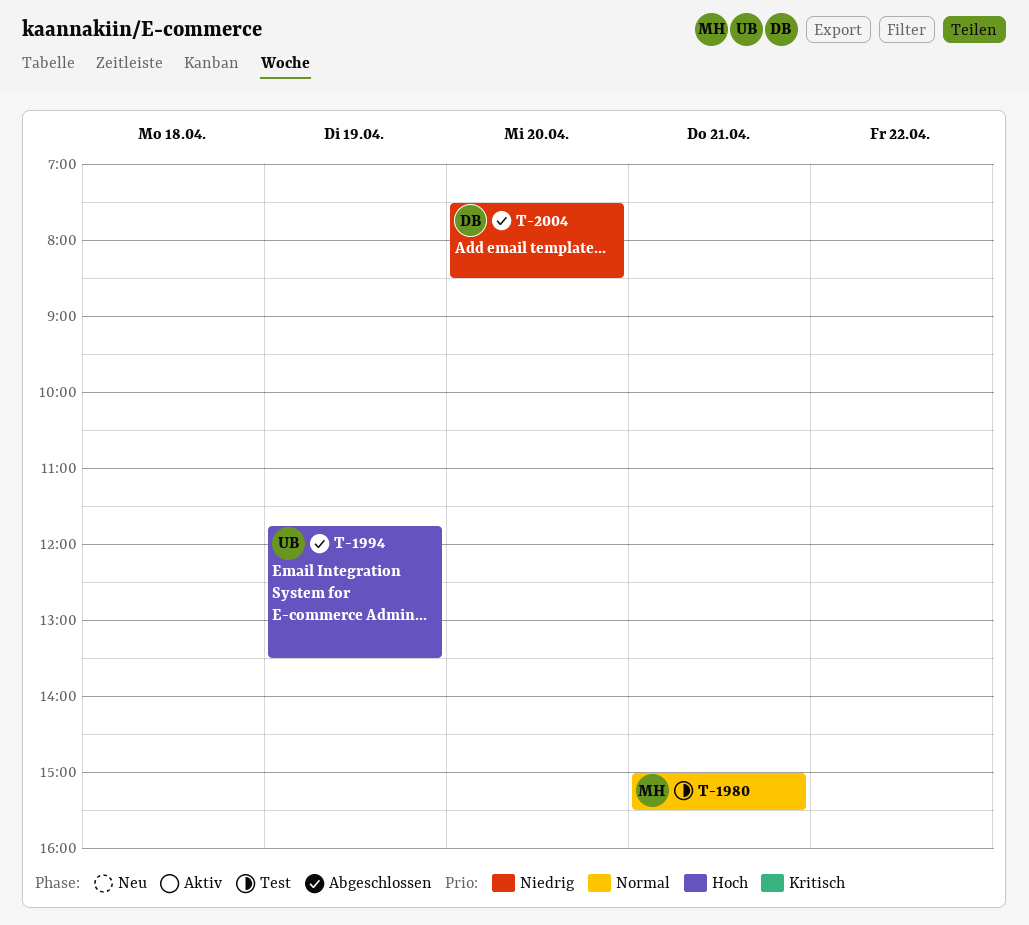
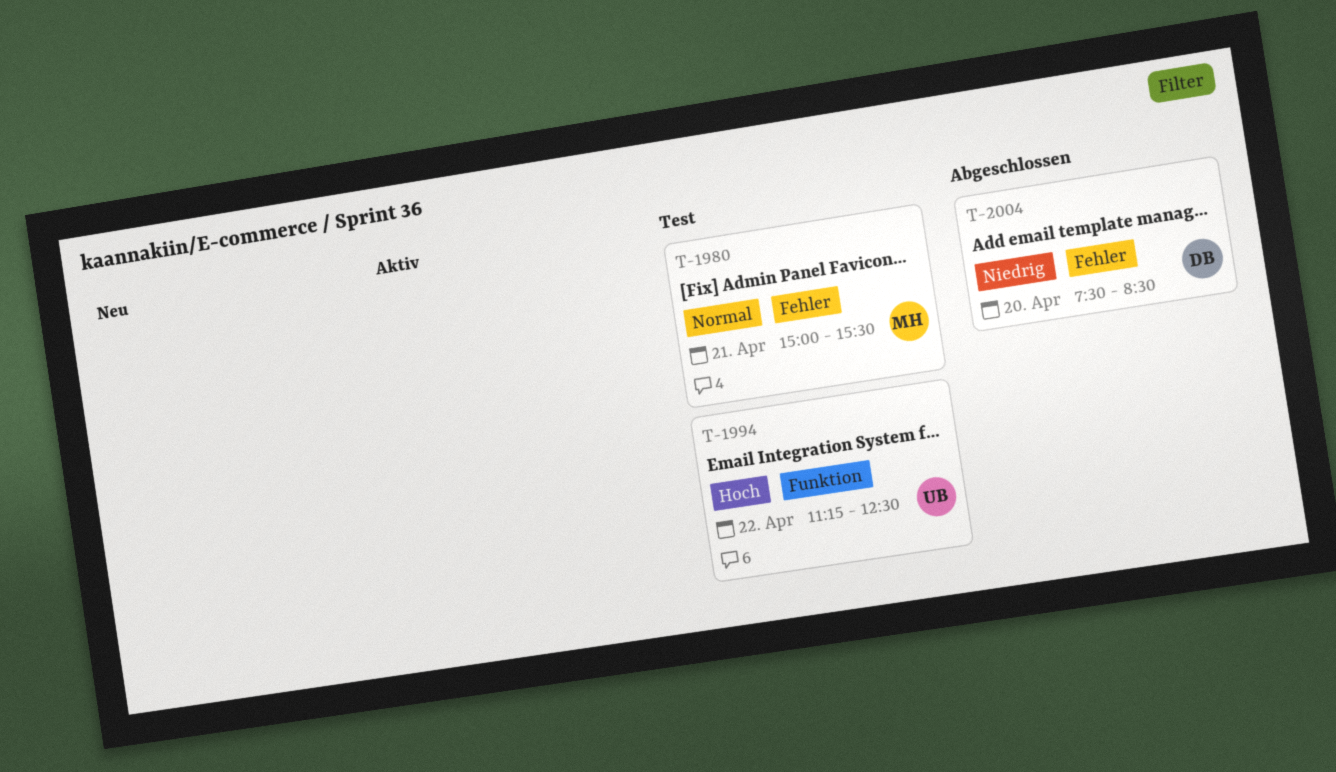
T-1994, status: Abgeschlossen -> Test
T-1994, day: Apr 19 -> Apr 22
T-1994, begins: 11:45 -> 11:15
T-1994, ends: 13:30 -> 12:30

